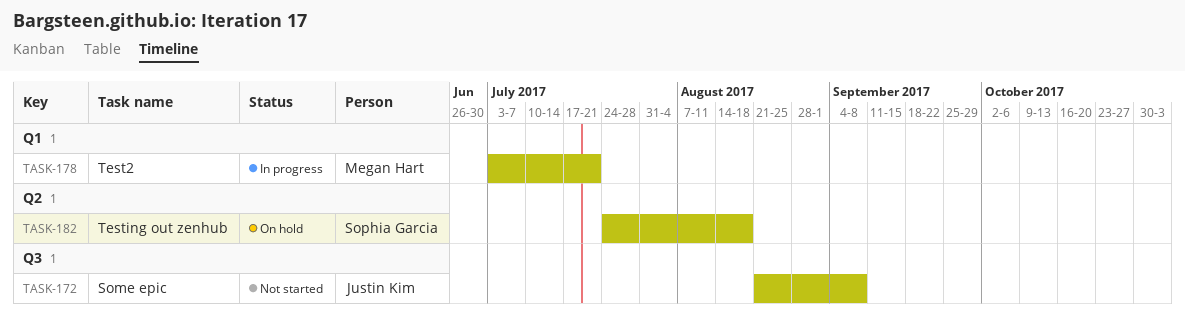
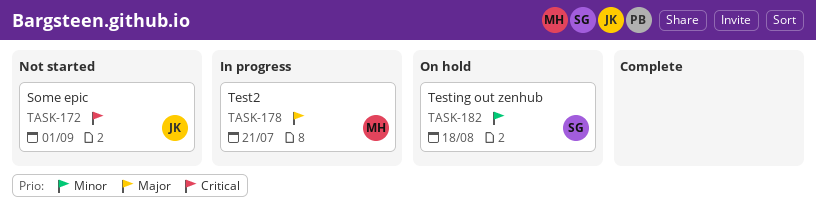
TASK-172, due: Sep 8 -> Sep 1

